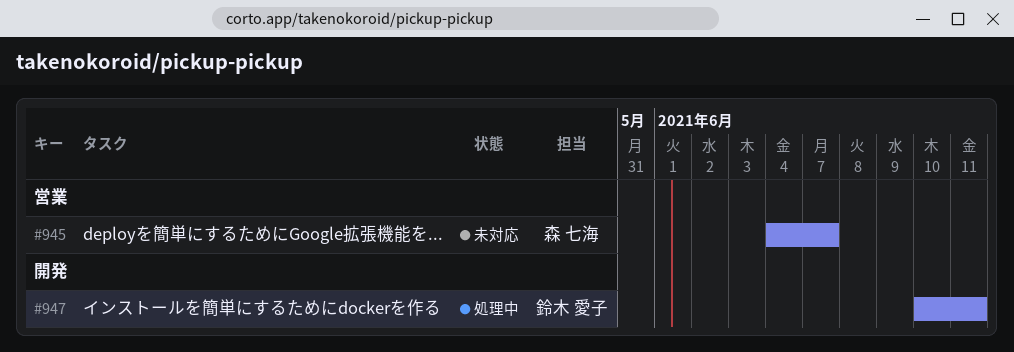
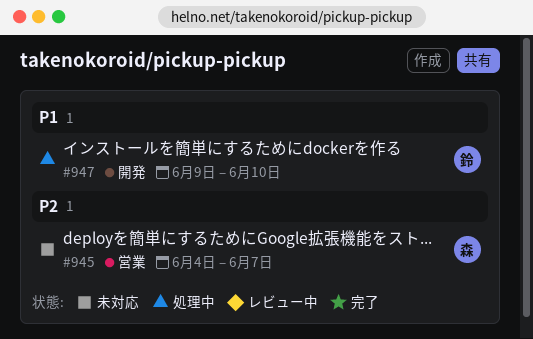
#947, start: Jun 10 -> Jun 9
#947, due: Jun 11 -> Jun 10

